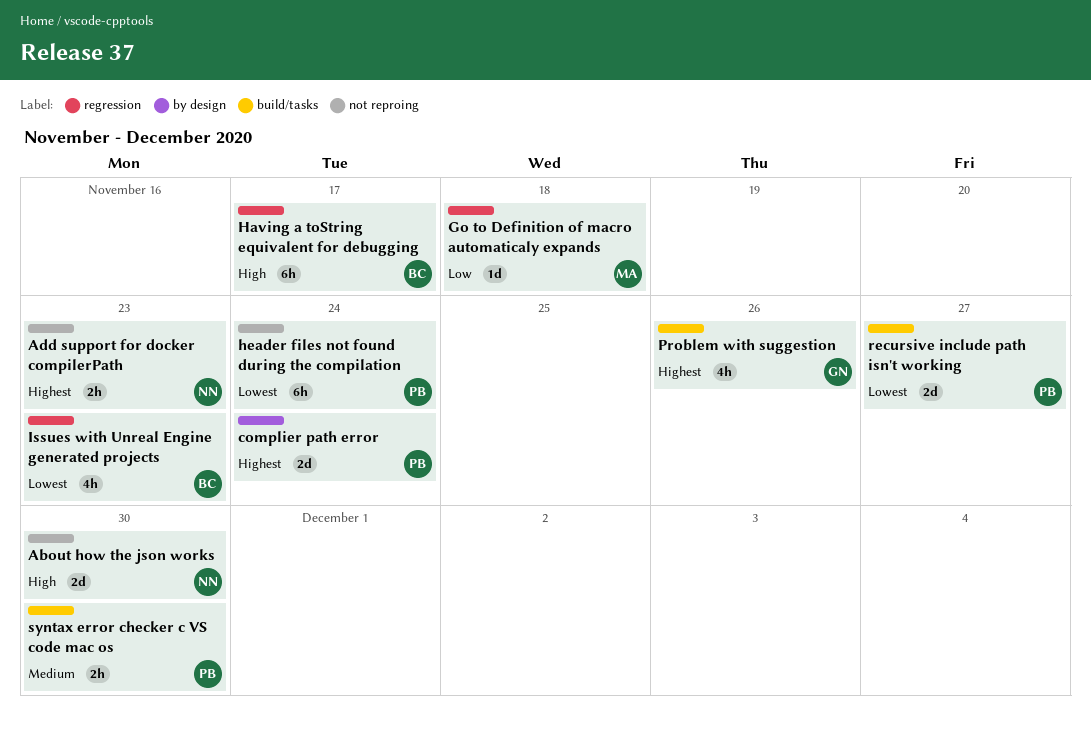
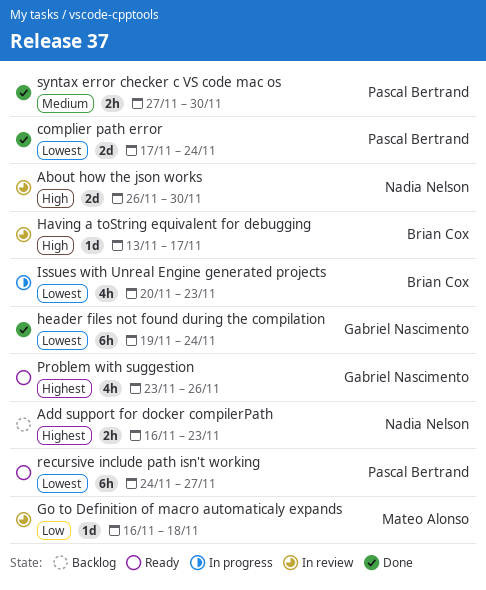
complier path error, priority: Highest -> Lowest
Having a toString equivalent for debugging, estimate: 6h -> 1d
header files not found during the compilation, owner: Pascal Bertrand -> Gabriel Nascimento
recursive include path isn't working, estimate: 2d -> 6h

